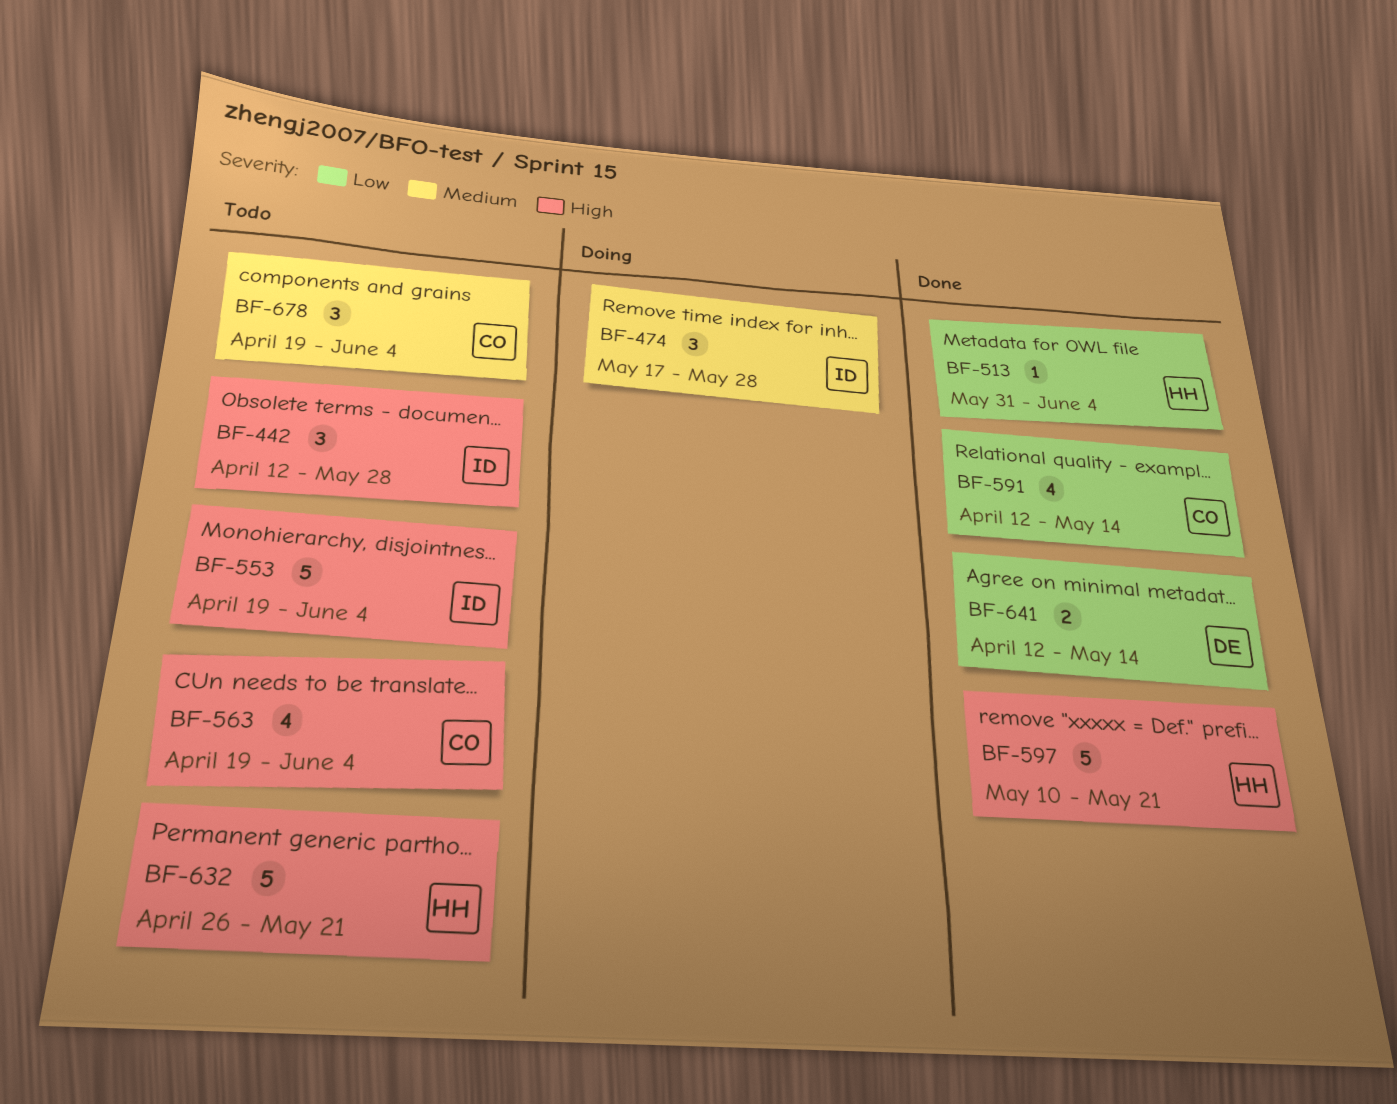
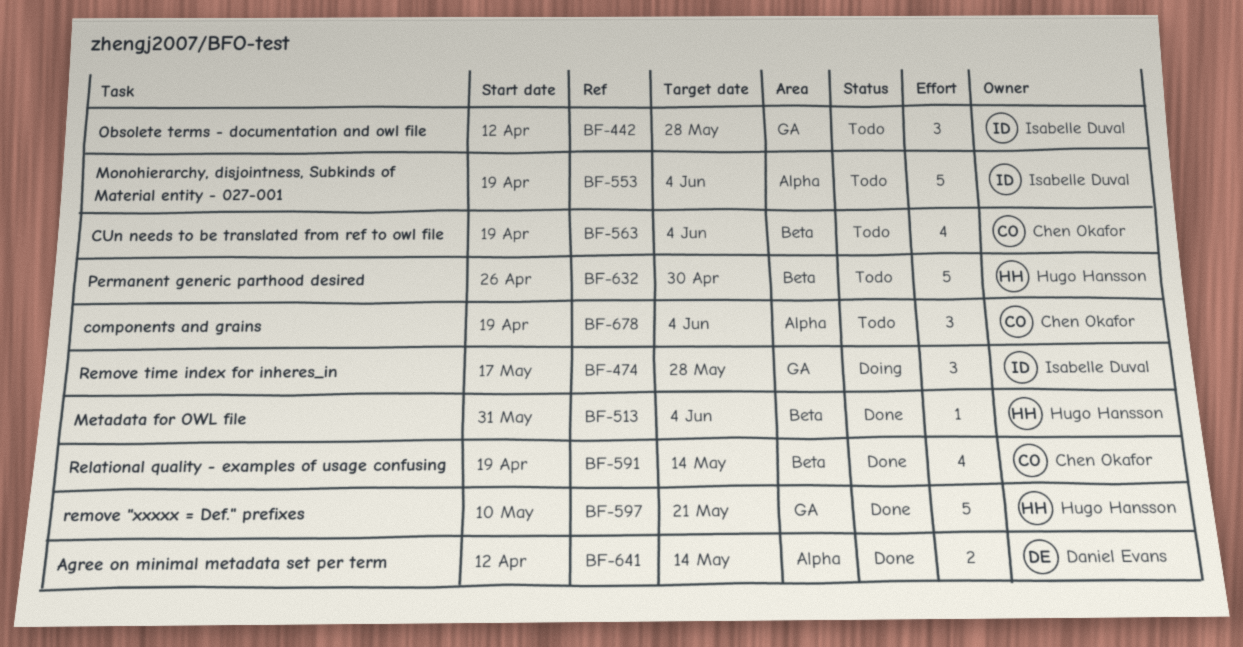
BF-591, start: Apr 12 -> Apr 19
BF-632, due: May 21 -> Apr 30

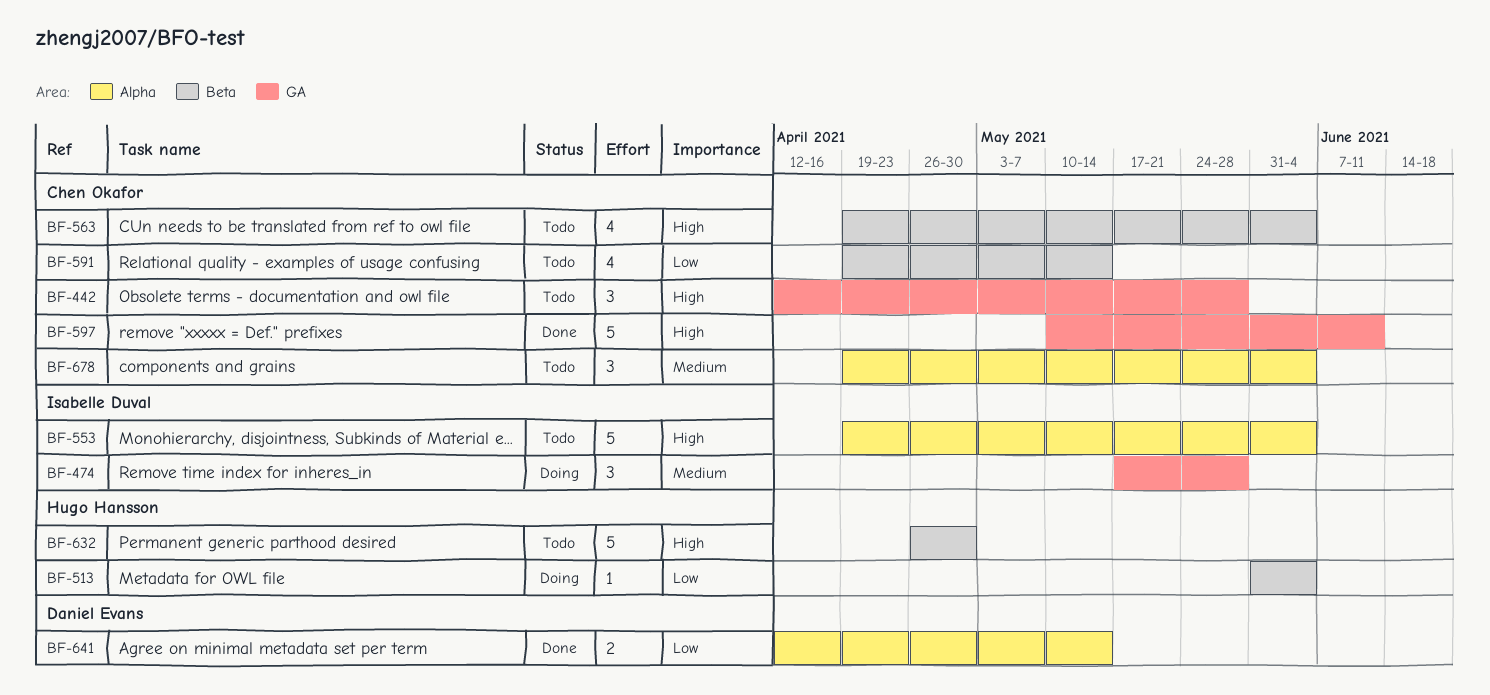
BF-442, owner: Isabelle Duval -> Chen Okafor
BF-513, status: Done -> Doing
BF-591, status: Done -> Todo
BF-597, owner: Hugo Hansson -> Chen Okafor
BF-597, due: May 21 -> Jun 11

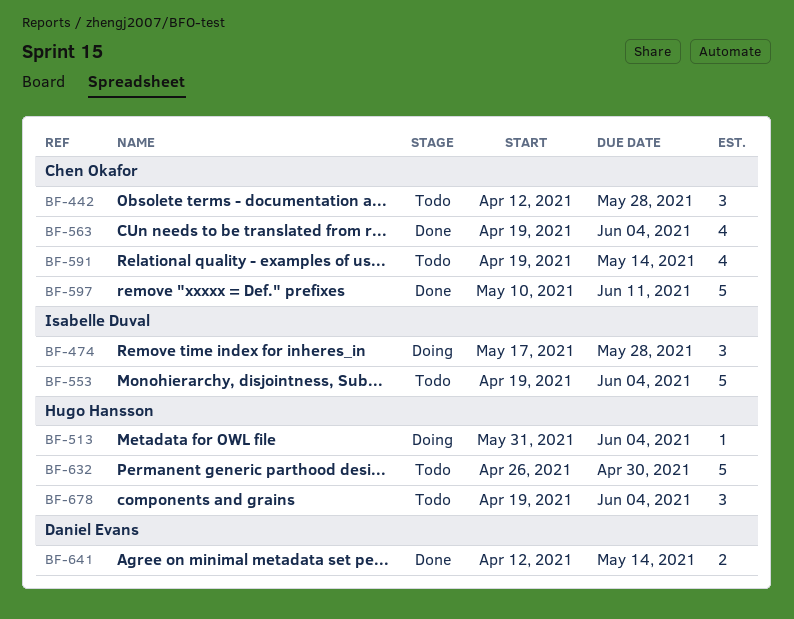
BF-563, status: Todo -> Done
BF-678, owner: Chen Okafor -> Hugo Hansson

